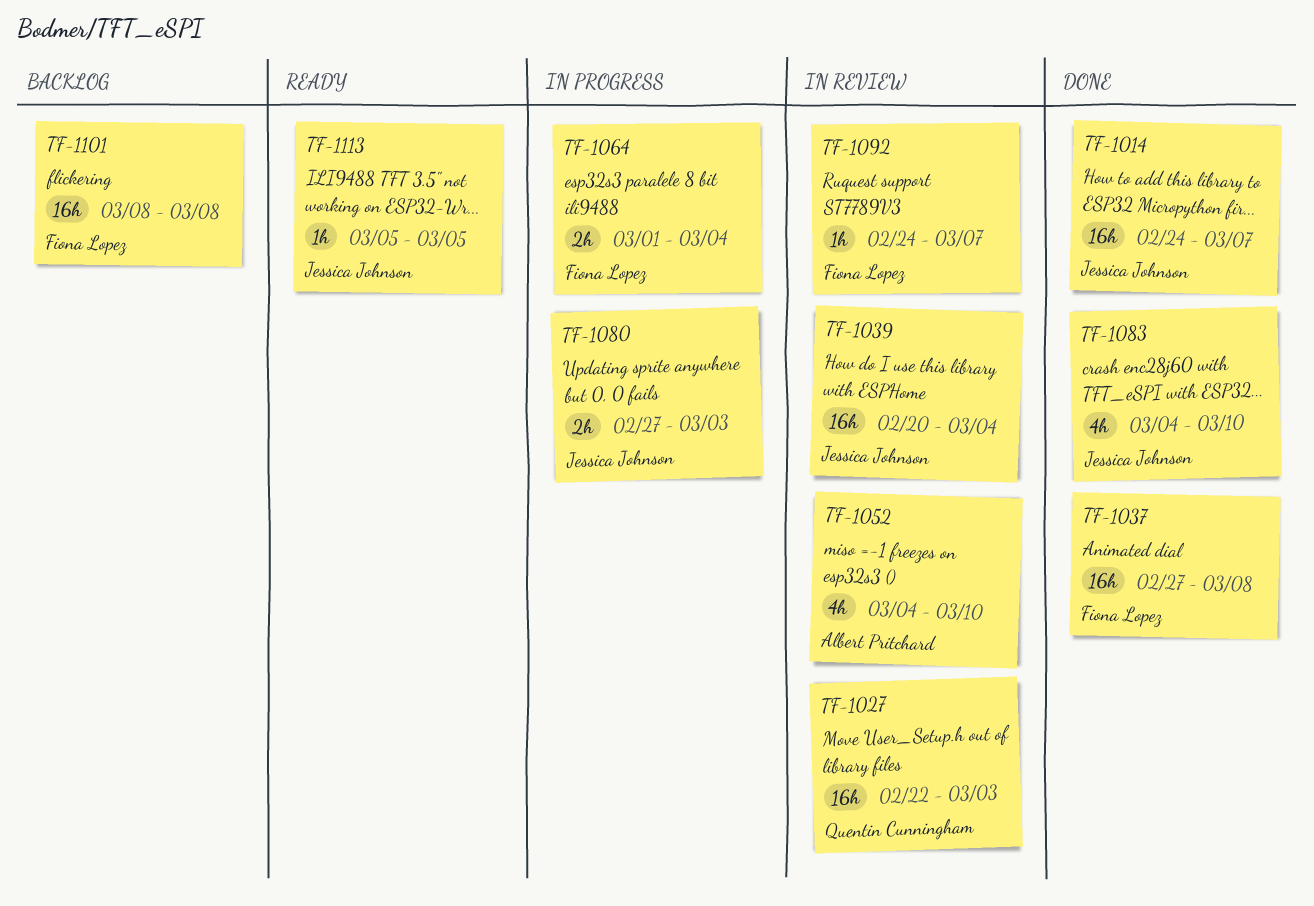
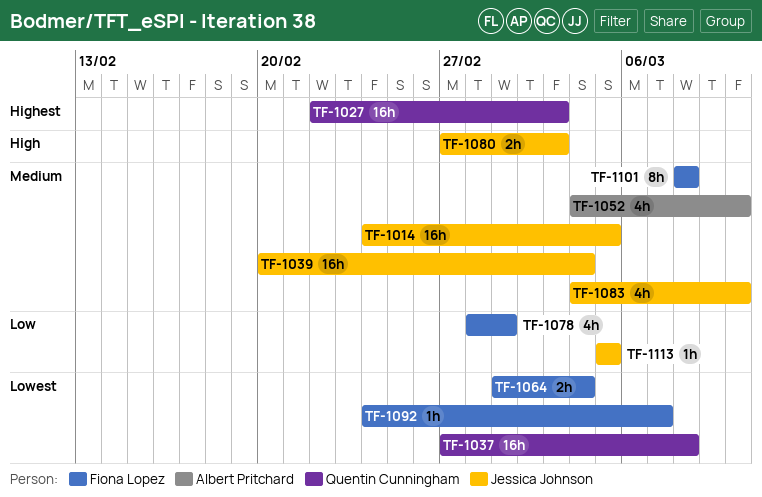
TF-1014, due: Mar 7 -> Mar 5
TF-1037, owner: Fiona Lopez -> Quentin Cunningham
TF-1078: none -> present
TF-1101, estimate: 16h -> 8h

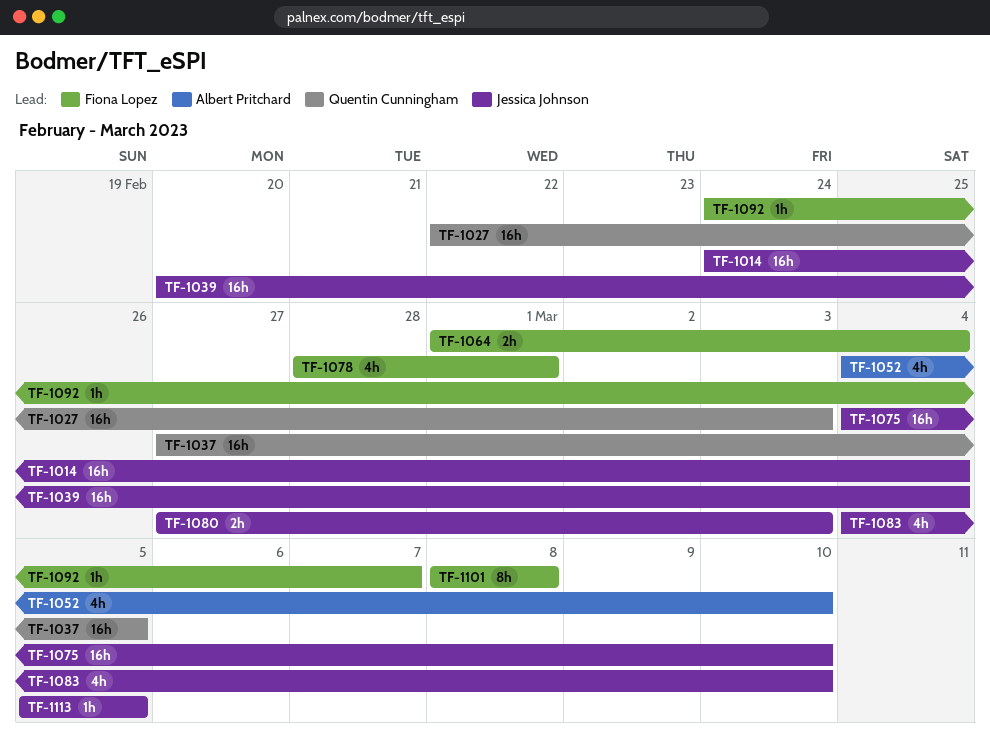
TF-1014, due: Mar 5 -> Mar 4
TF-1037, due: Mar 8 -> Mar 5
TF-1075: none -> present

